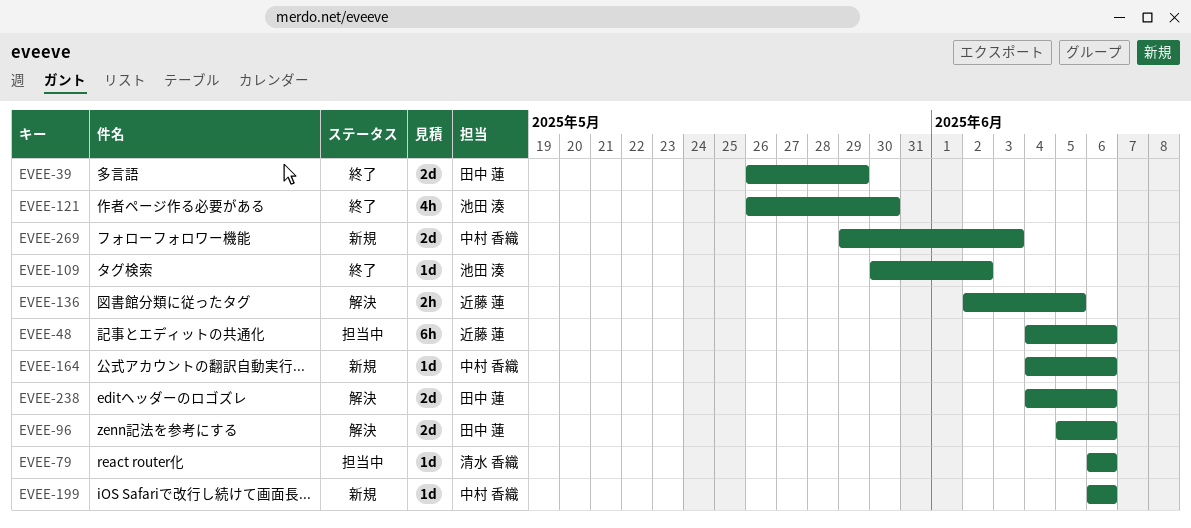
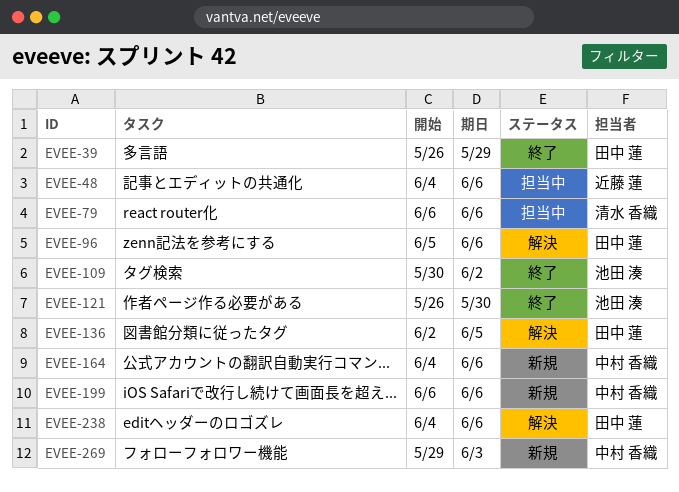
EVEE-136, owner: 近藤 蓮 -> 田中 蓮

